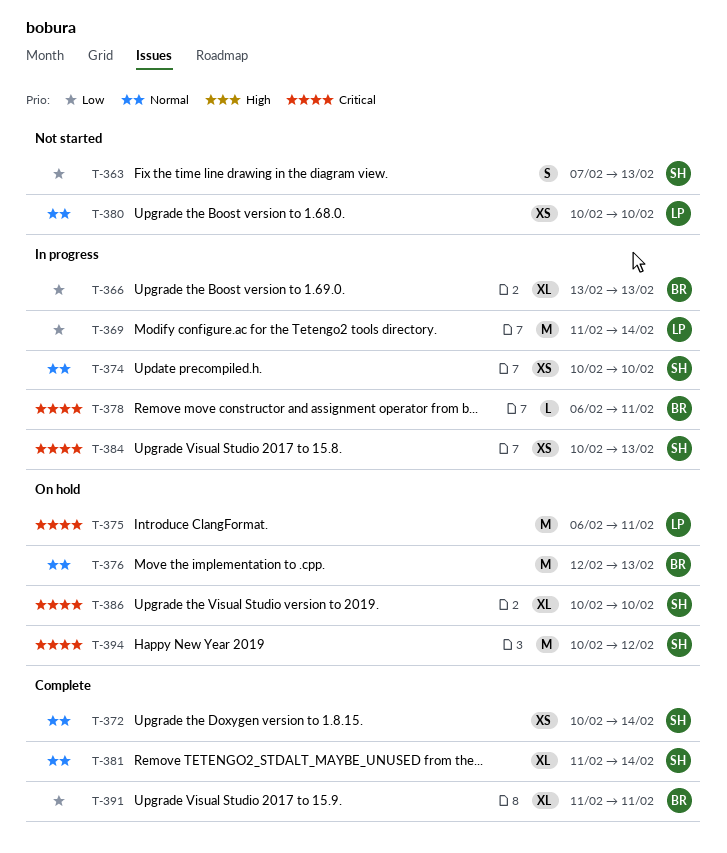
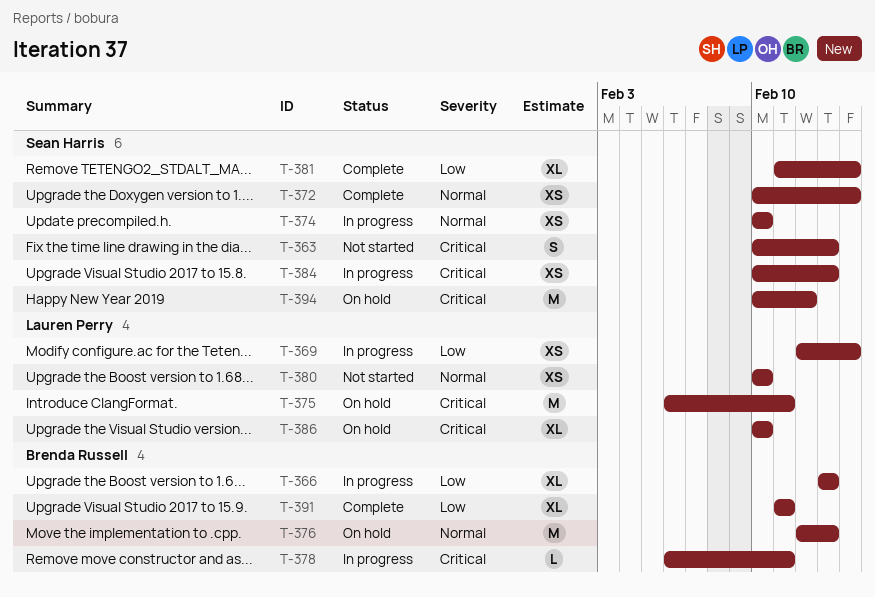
T-363, priority: Low -> Critical
T-363, start: Feb 7 -> Feb 10
T-369, estimate: M -> XS
T-369, start: Feb 11 -> Feb 12
T-381, priority: Normal -> Low
T-386, owner: Sean Harris -> Lauren Perry

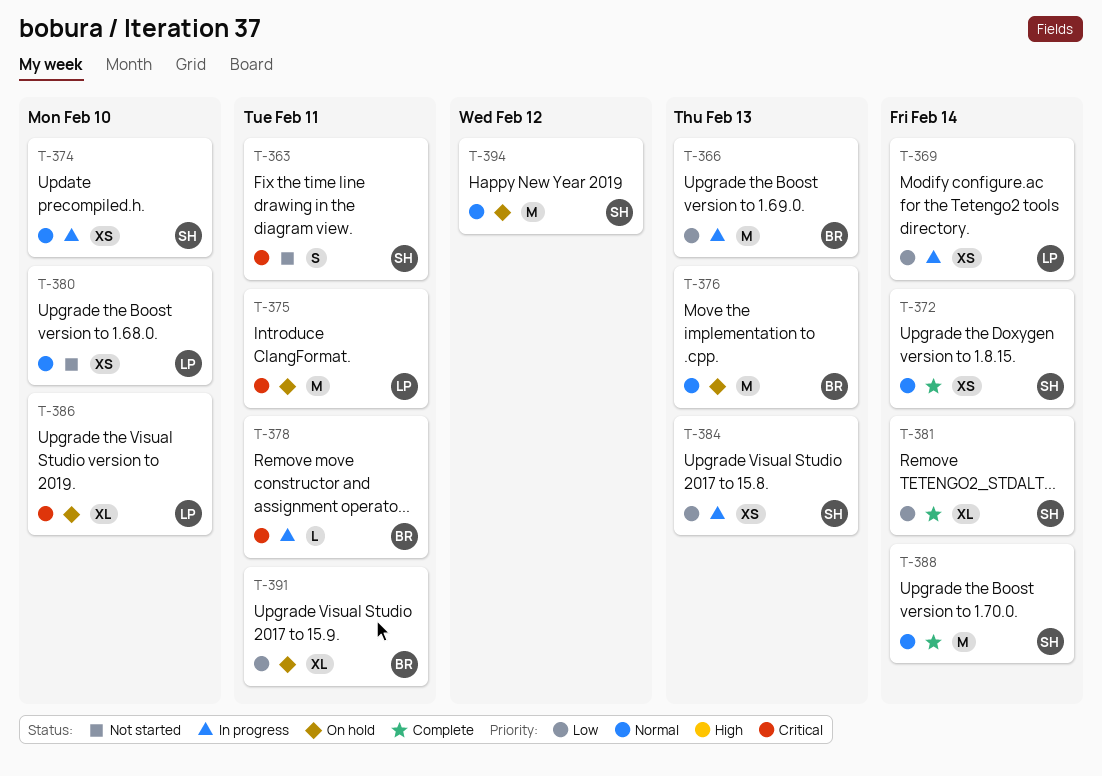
T-363, due: Feb 13 -> Feb 11
T-366, estimate: XL -> M
T-384, priority: Critical -> Low
T-388: none -> present
T-391, status: Complete -> On hold
T-394, priority: Critical -> Normal

